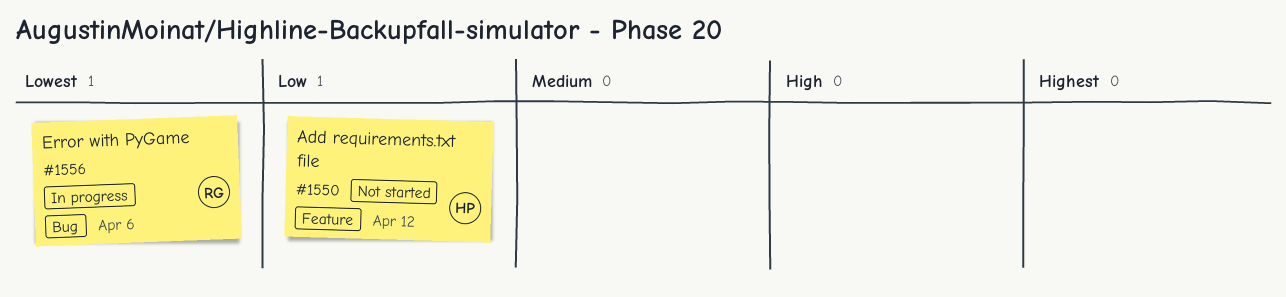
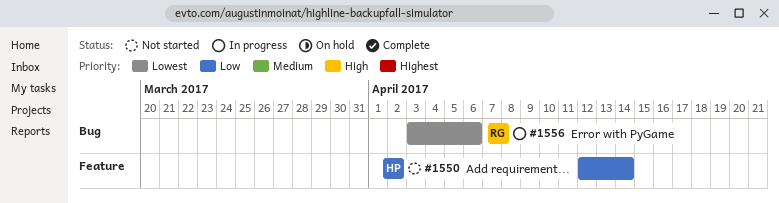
#1550, due: Apr 12 -> Apr 14

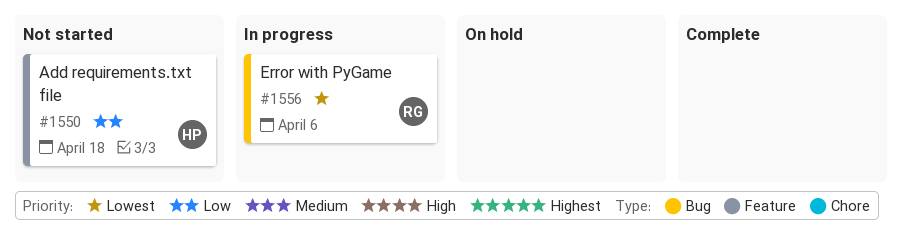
#1550, due: Apr 14 -> Apr 18

